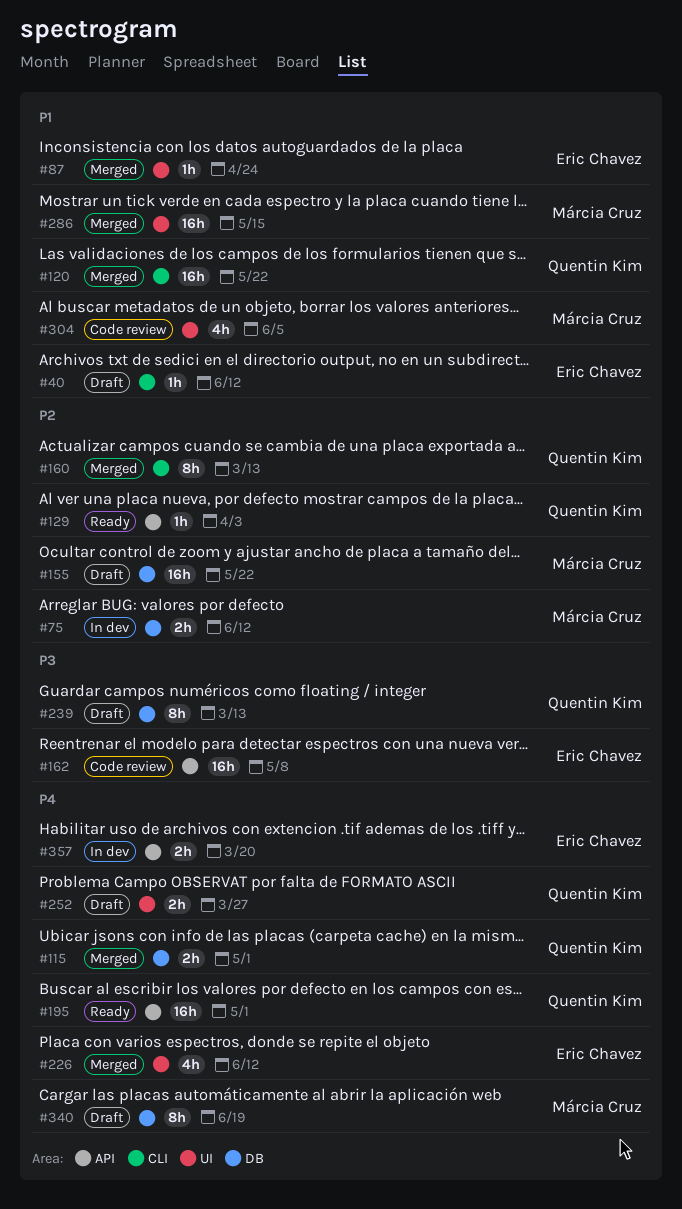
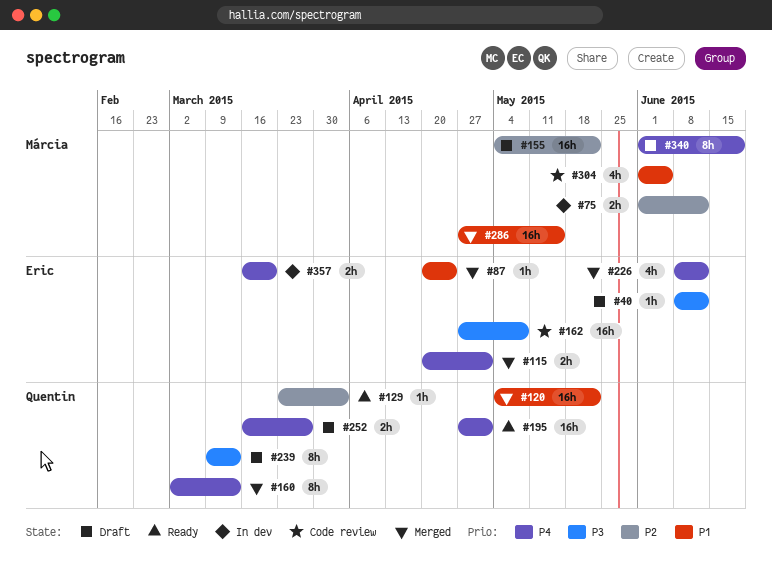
#40, priority: P1 -> P3
#115, owner: Quentin Kim -> Eric Chavez
#160, priority: P2 -> P4

